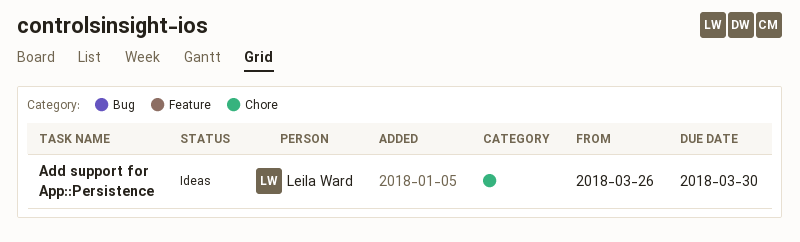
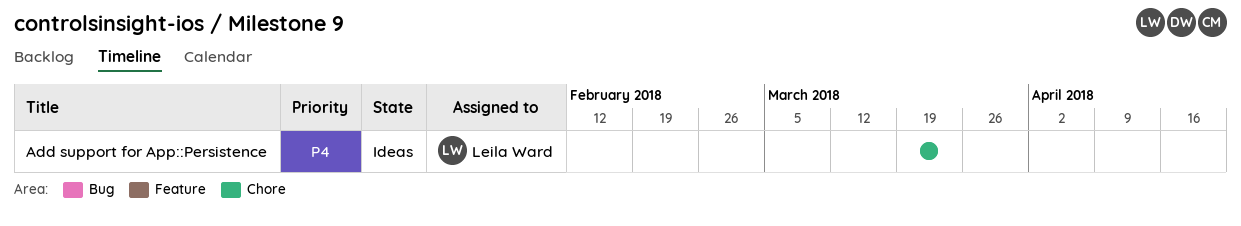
Add support for App::Persistence, start: Mar 26 -> Mar 19
Add support for App::Persistence, due: Mar 30 -> Mar 23

